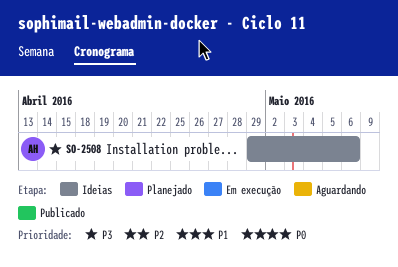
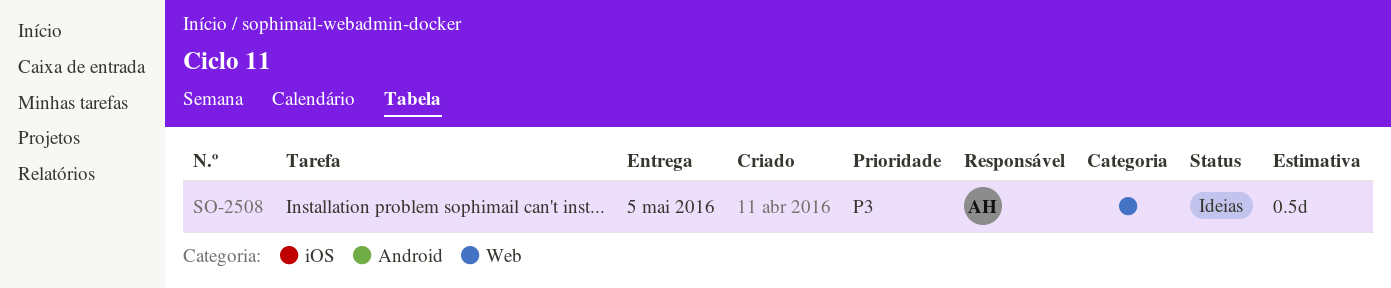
SO-2508, due: May 6 -> May 5

